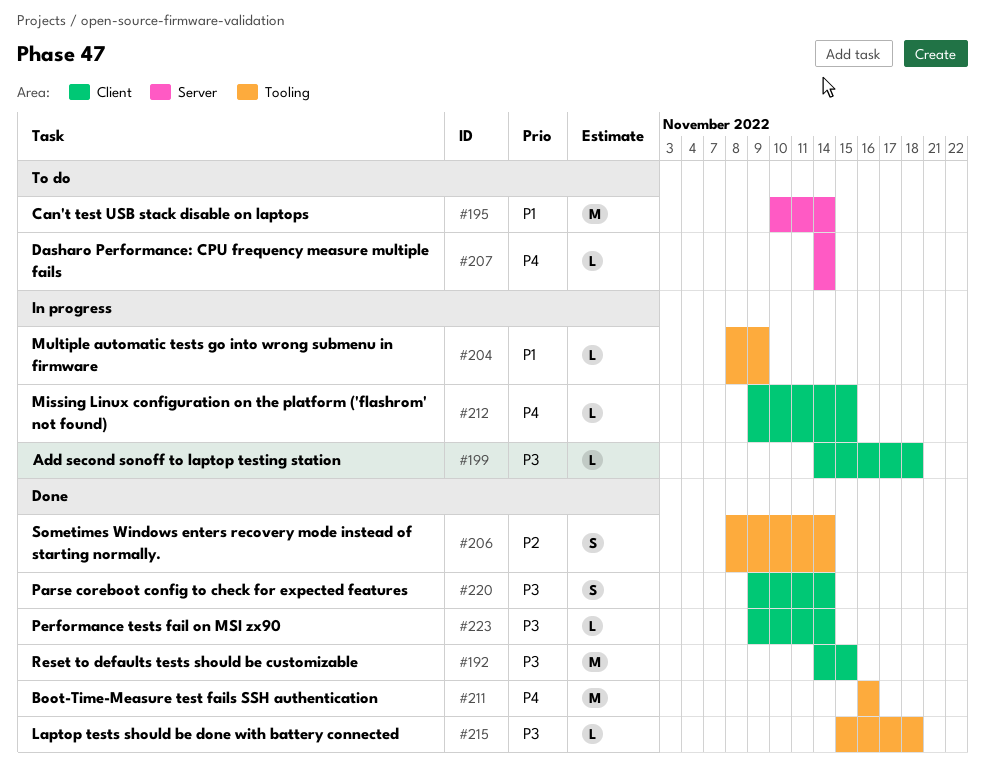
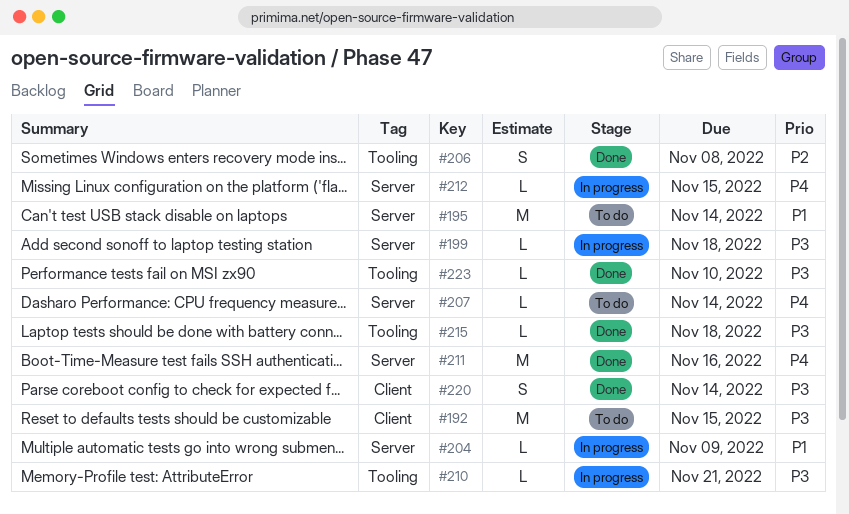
#192, status: Done -> To do
#199, label: Client -> Server
#204, label: Tooling -> Server
#206, due: Nov 14 -> Nov 8
#210: none -> present
#211, label: Tooling -> Server
#212, label: Client -> Server
#223, label: Client -> Tooling
#223, due: Nov 14 -> Nov 10

